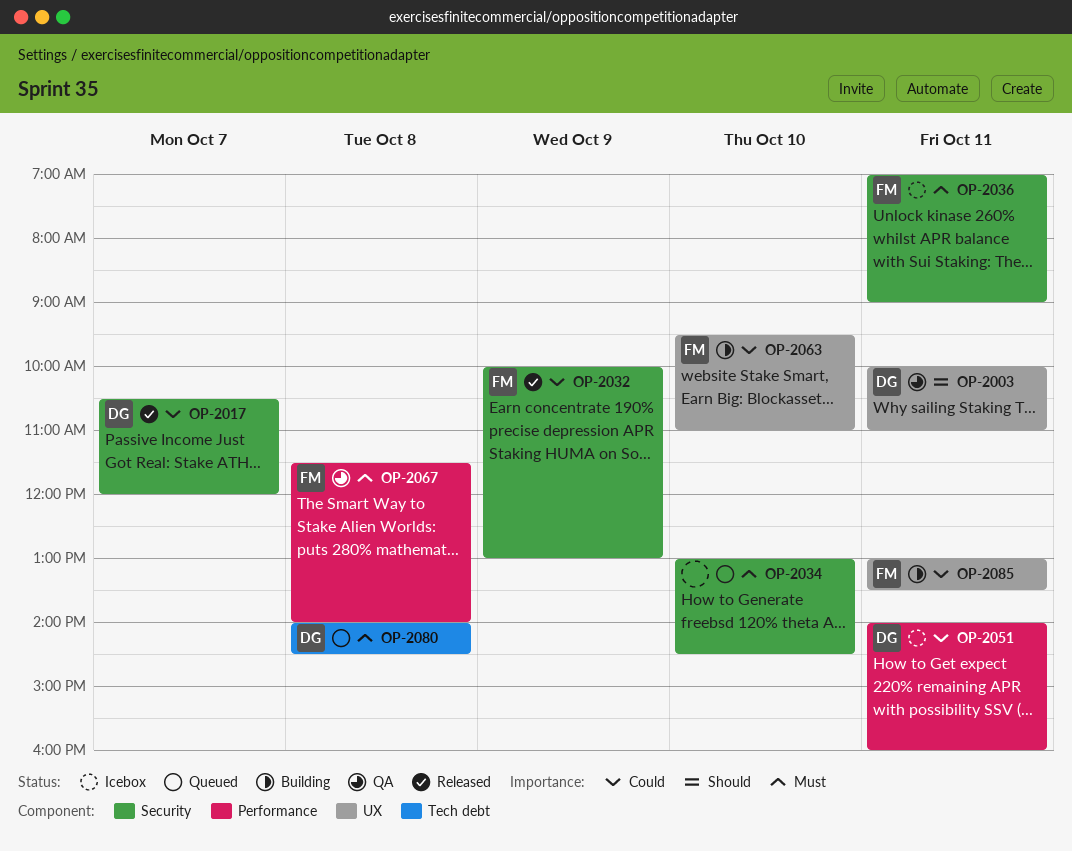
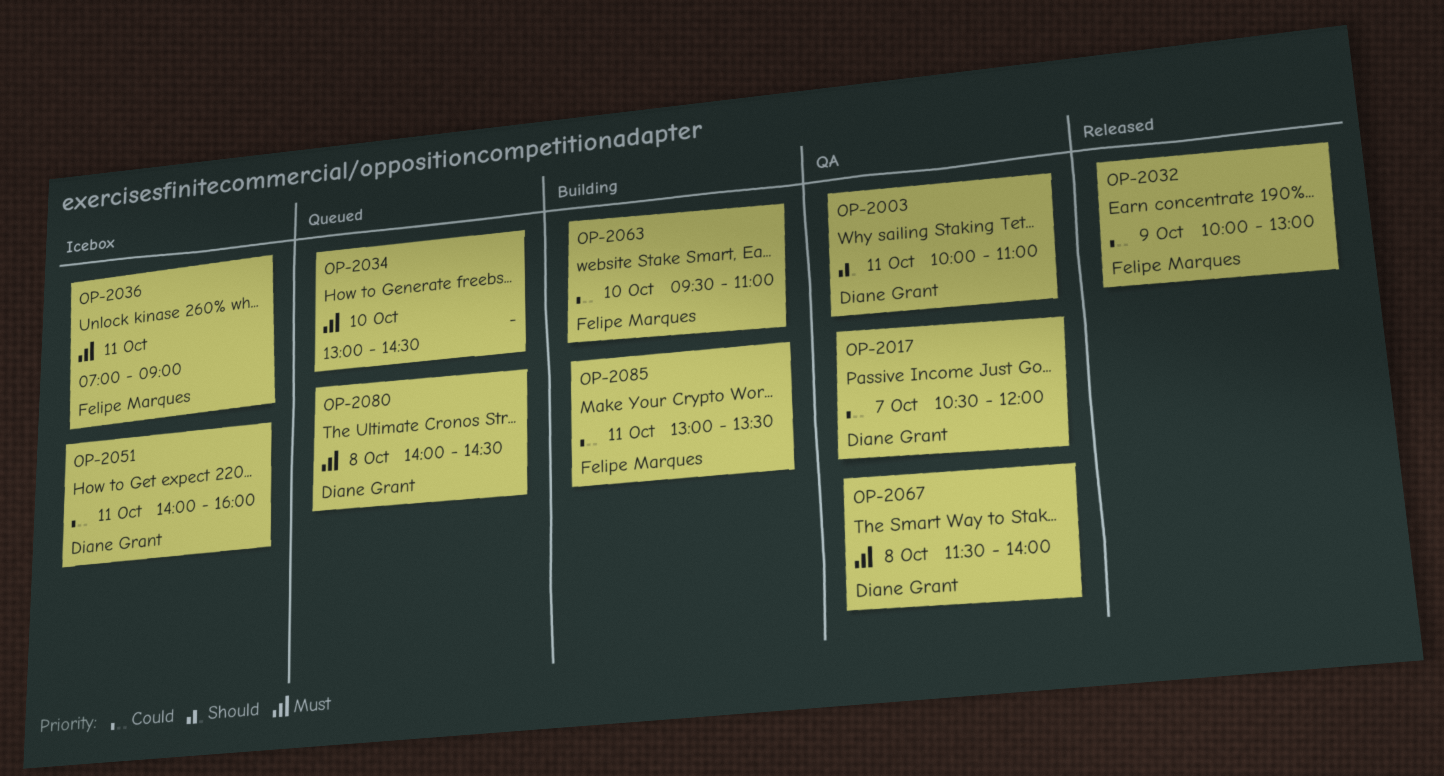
OP-2017, status: Released -> QA
OP-2067, owner: Felipe Marques -> Diane Grant

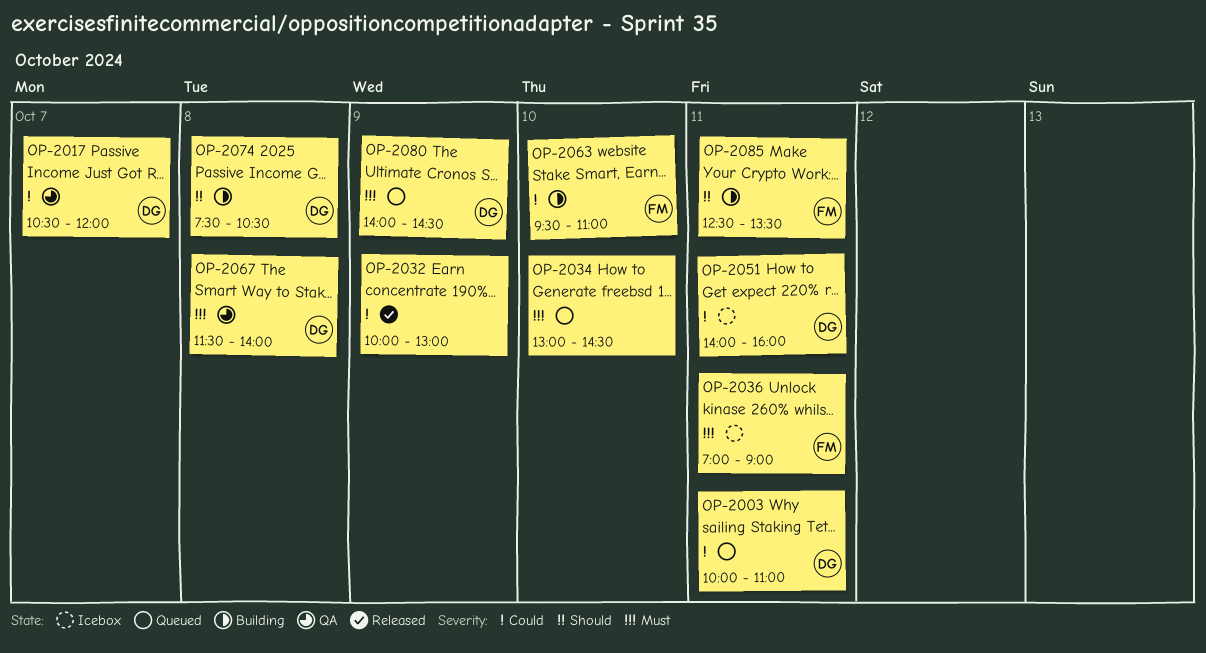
OP-2003, status: QA -> Queued
OP-2003, priority: Should -> Could
OP-2032, owner: Felipe Marques -> none
OP-2074: none -> present
OP-2080, day: Oct 8 -> Oct 9
OP-2085, priority: Could -> Should
OP-2085, begins: 13:00 -> 12:30

